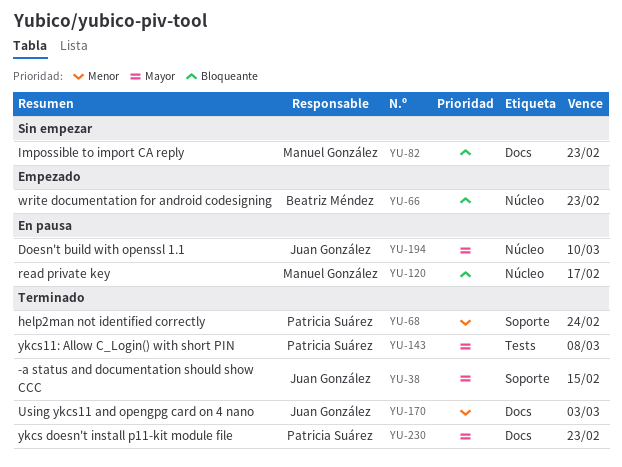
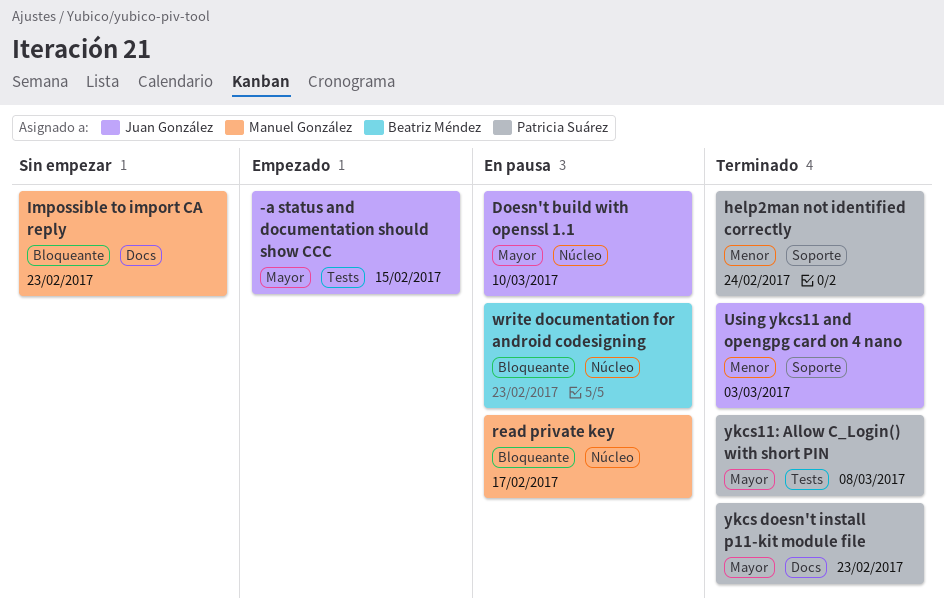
-a status and documentation should show CCC, status: Terminado -> Empezado
-a status and documentation should show CCC, label: Soporte -> Tests
Using ykcs11 and opengpg card on 4 nano, label: Docs -> Soporte
write documentation for android codesigning, status: Empezado -> En pausa

